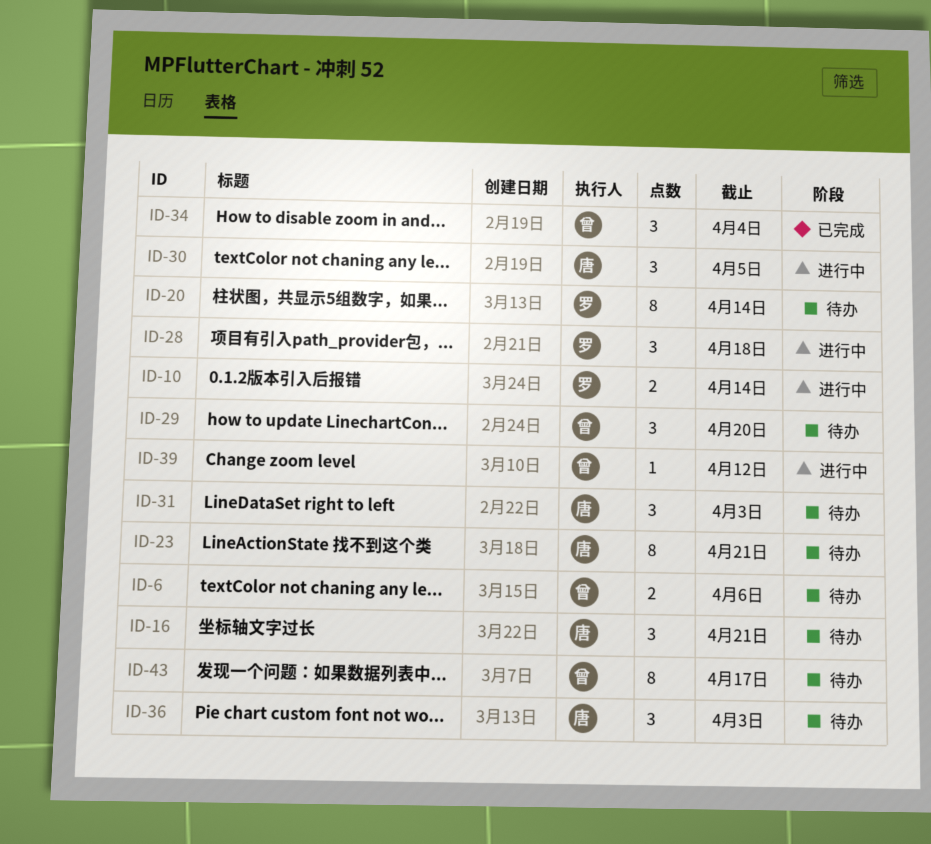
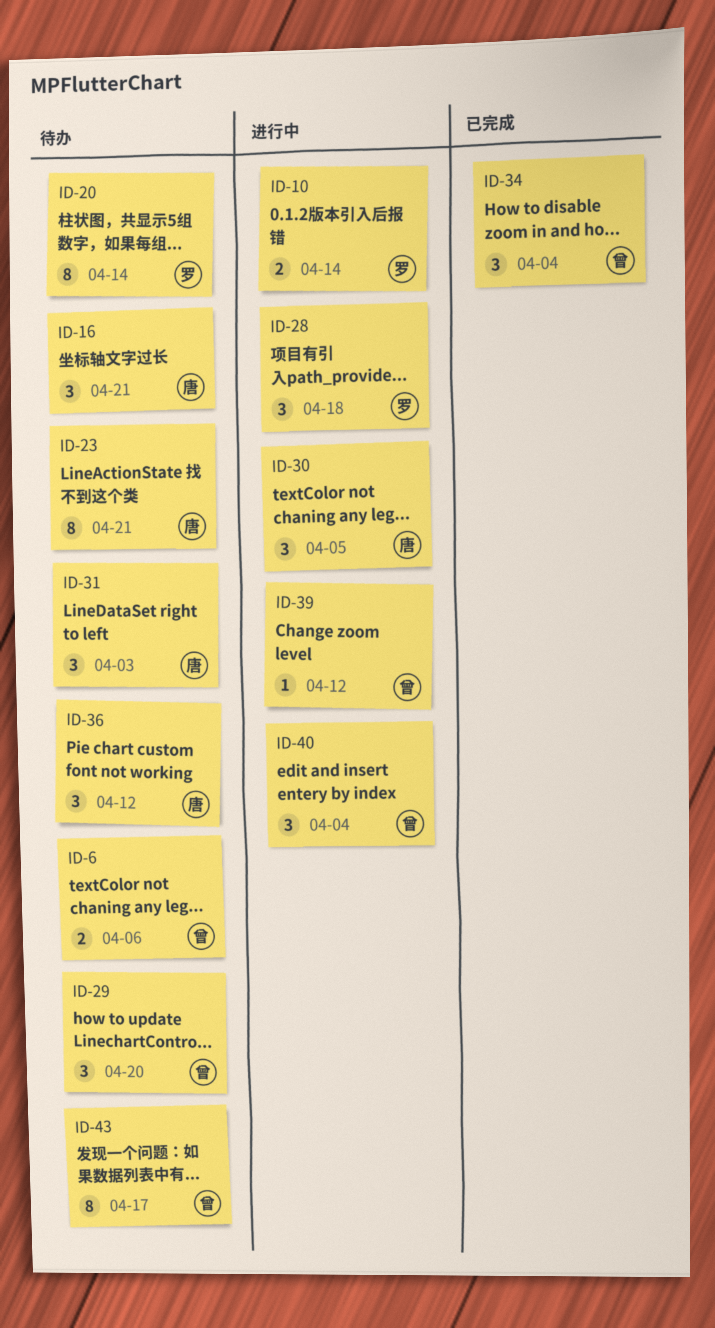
ID-36, due: Apr 3 -> Apr 12
ID-40: none -> present

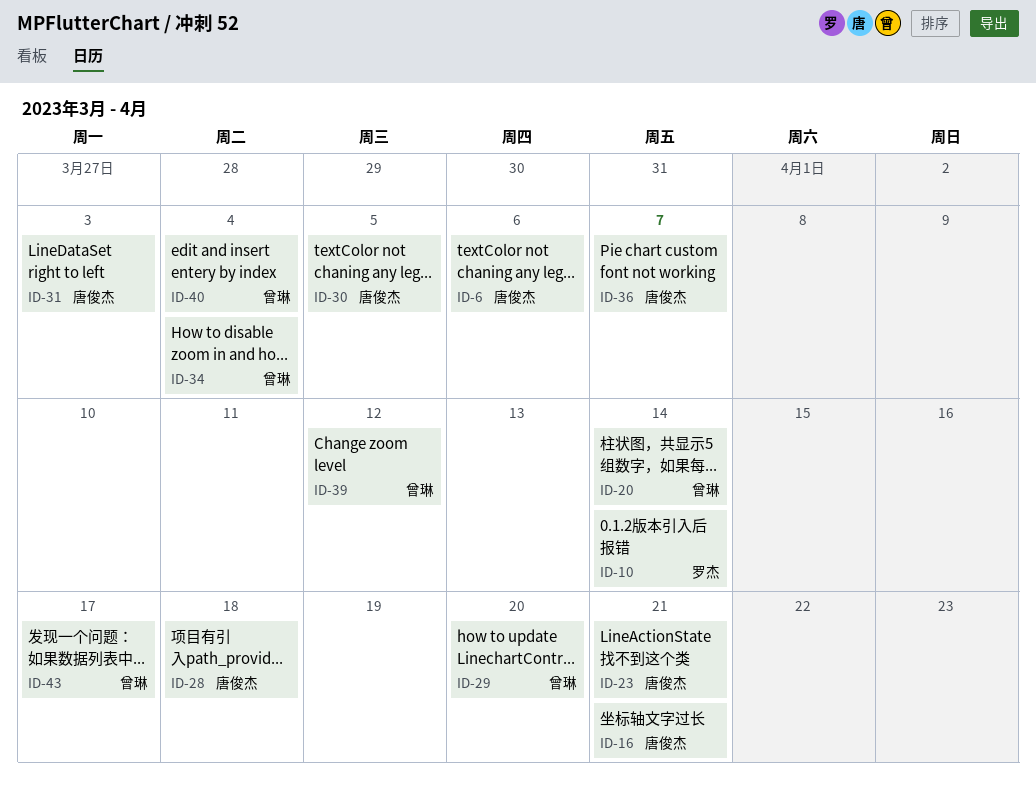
ID-6, owner: 曾琳 -> 唐俊杰
ID-20, owner: 罗杰 -> 曾琳
ID-28, owner: 罗杰 -> 唐俊杰
ID-36, due: Apr 12 -> Apr 7

